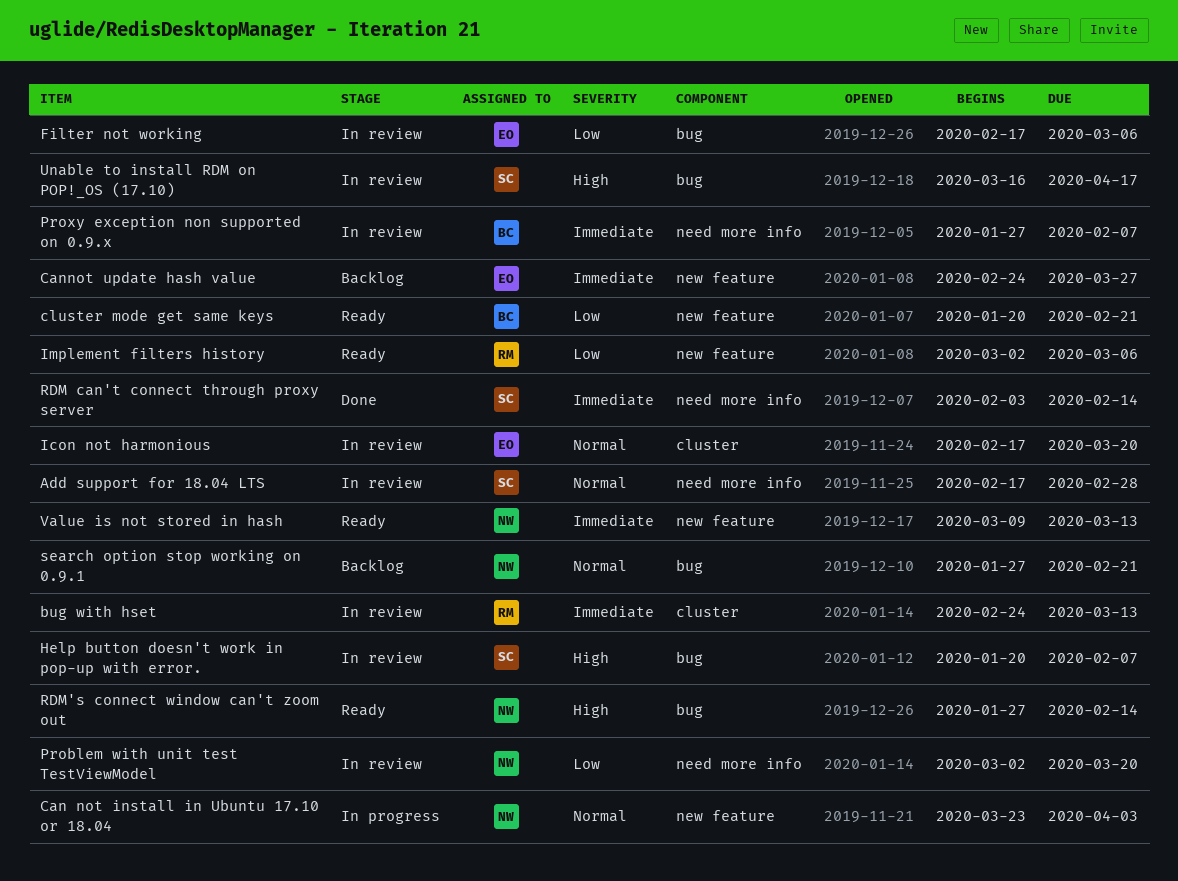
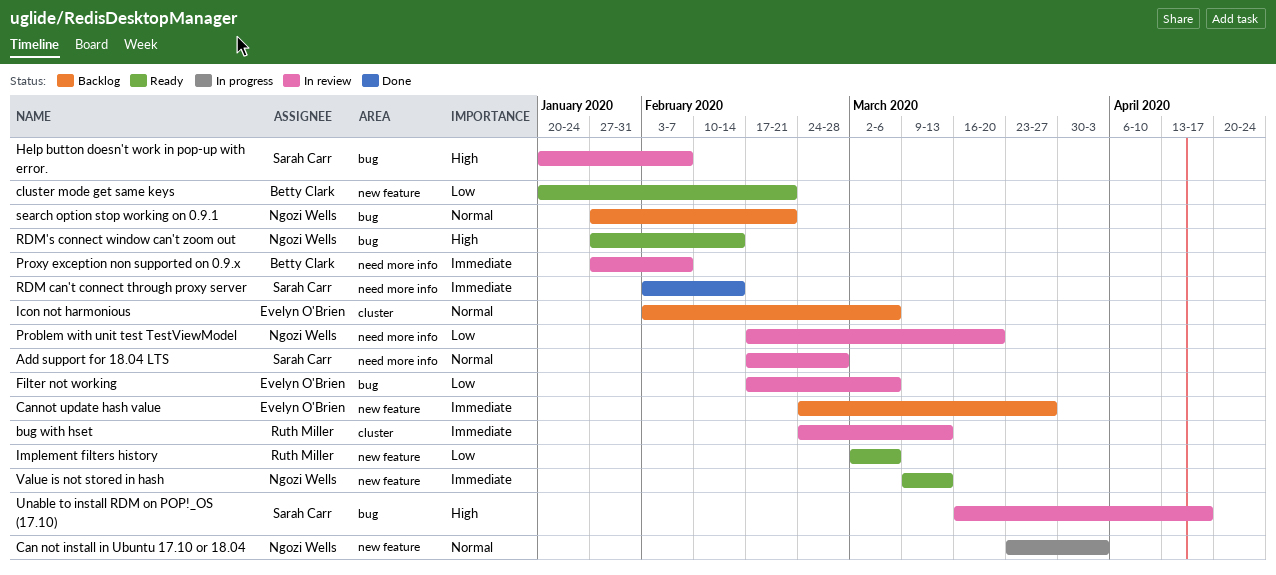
Icon not harmonious, status: In review -> Backlog
Icon not harmonious, start: Feb 17 -> Feb 3
Icon not harmonious, due: Mar 20 -> Mar 6
Problem with unit test TestViewModel, start: Mar 2 -> Feb 17

